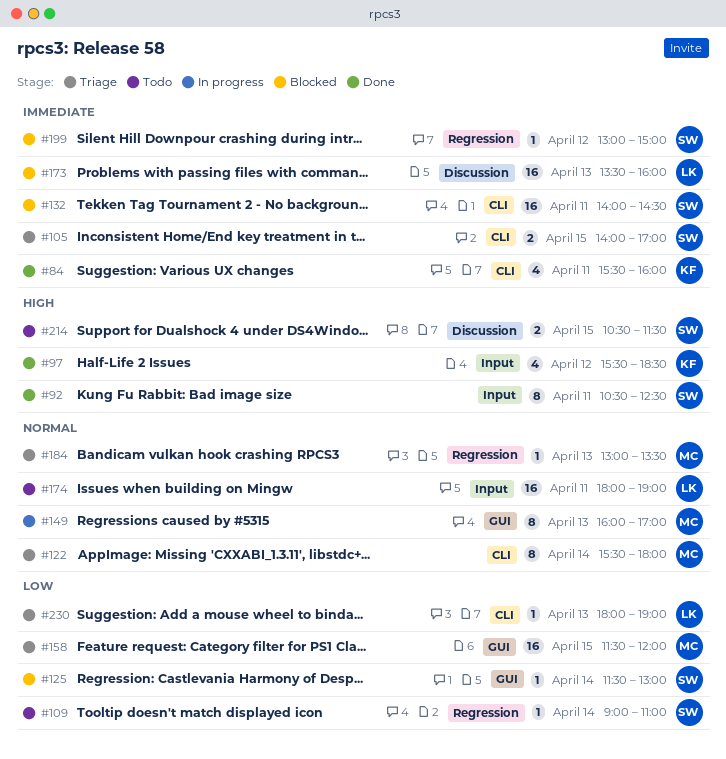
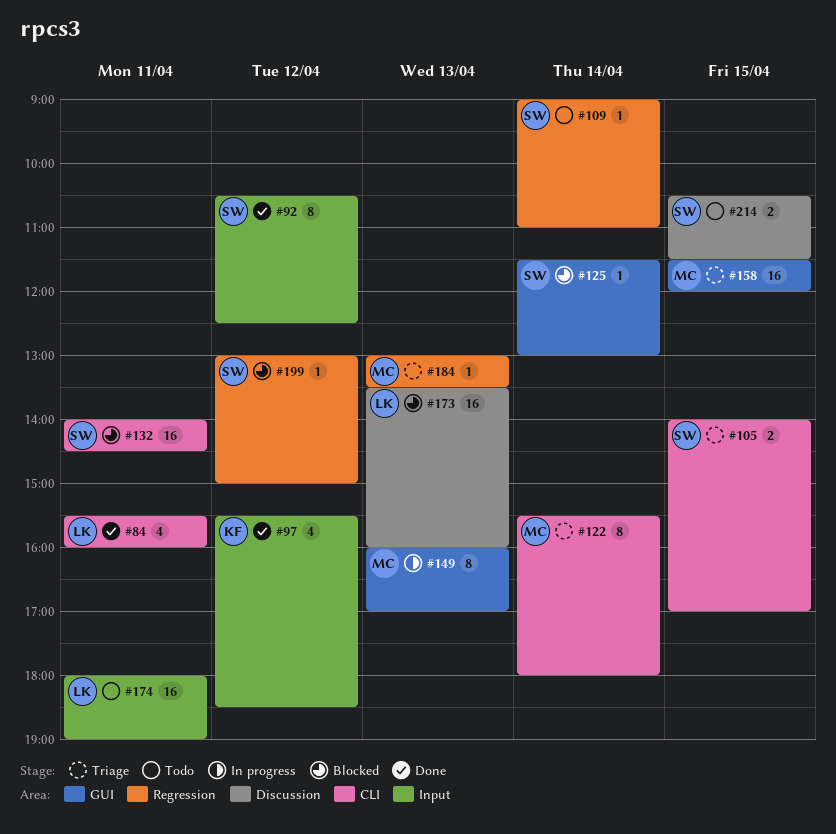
#84, owner: KF -> LK
#92, day: Apr 11 -> Apr 12
#230: present -> none

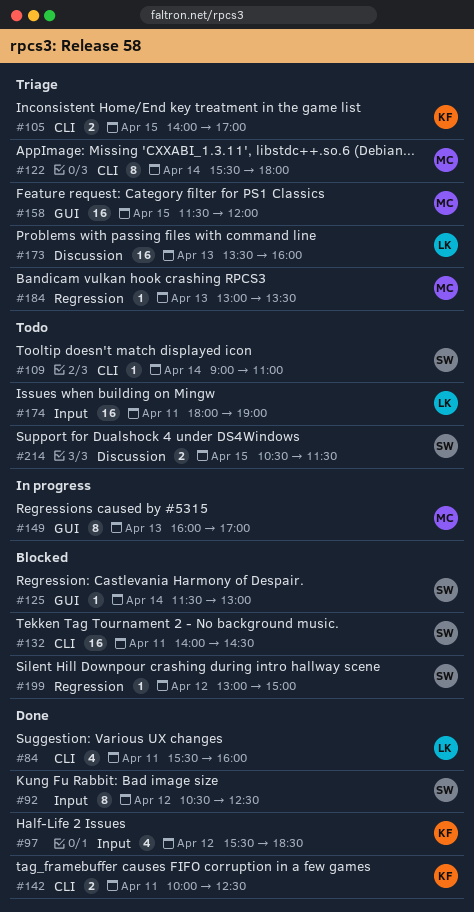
#105, owner: SW -> KF
#109, label: Regression -> CLI
#142: none -> present
#173, status: Blocked -> Triage

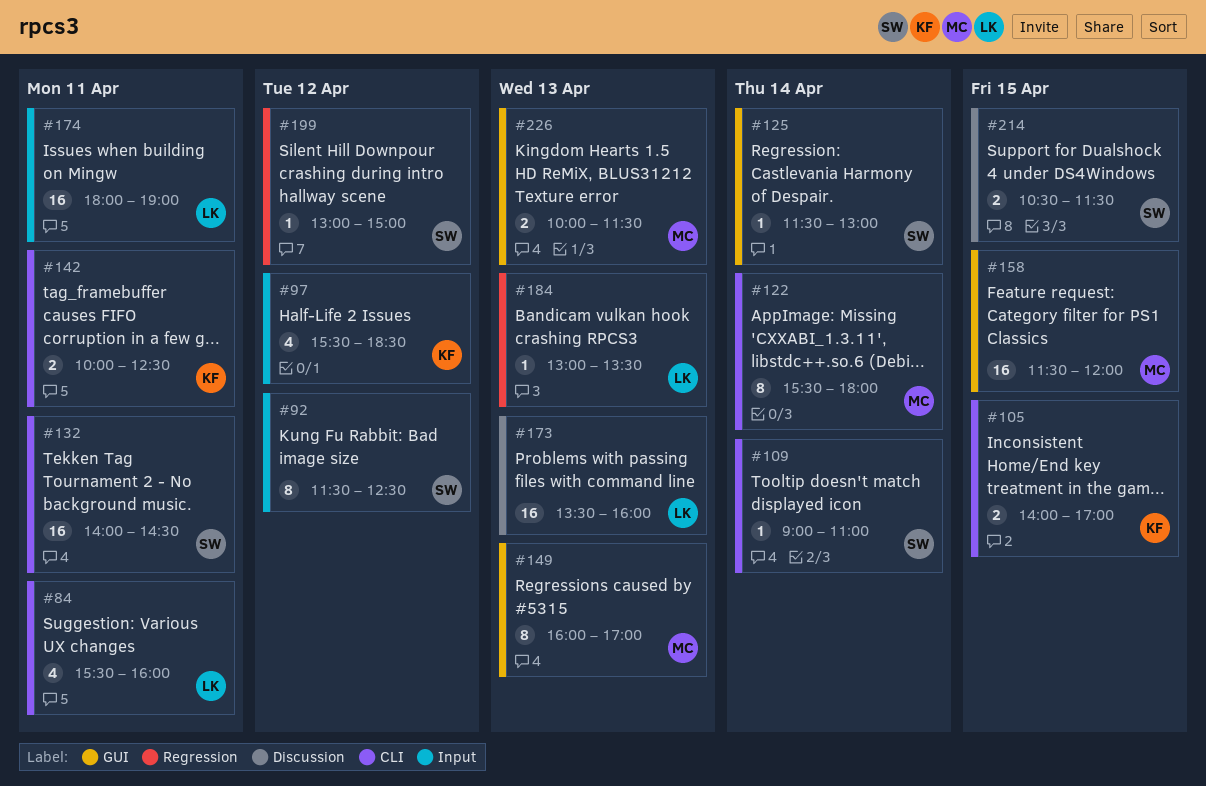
#92, begins: 10:30 -> 11:30
#184, owner: MC -> LK
#226: none -> present

